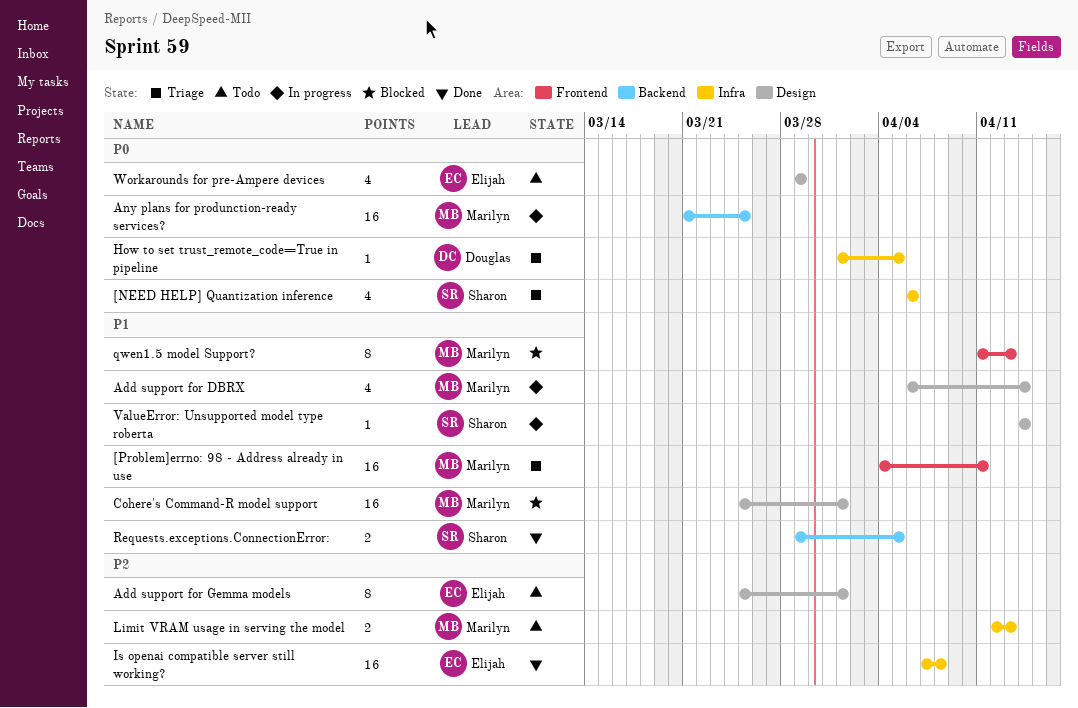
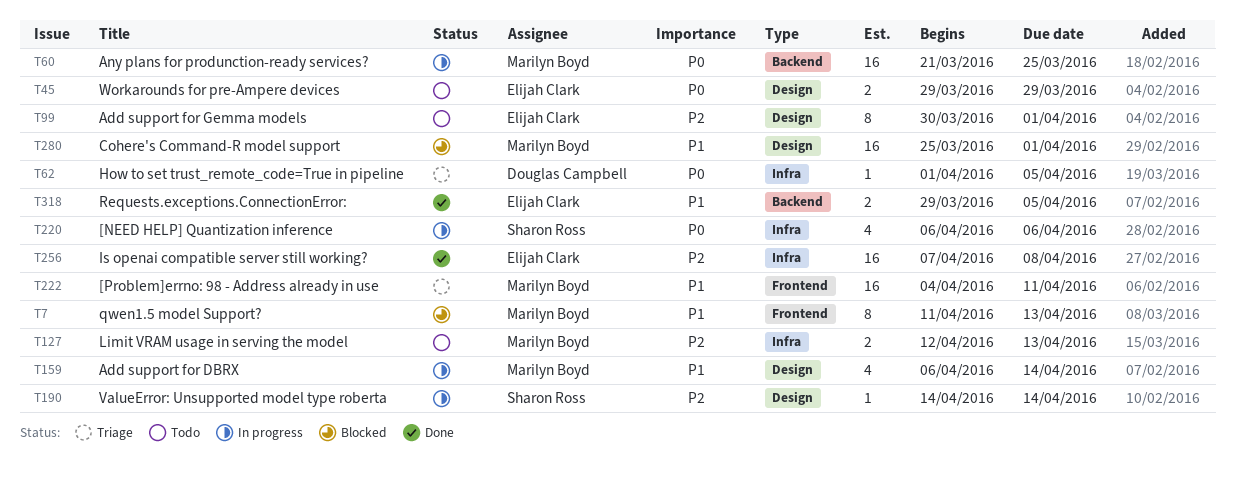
[NEED HELP] Quantization inference, status: Triage -> In progress
Add support for Gemma models, start: Mar 25 -> Mar 30
Requests.exceptions.ConnectionError:, owner: Sharon Ross -> Elijah Clark
ValueError: Unsupported model type roberta, priority: P1 -> P2
Workarounds for pre-Ampere devices, estimate: 4 -> 2

